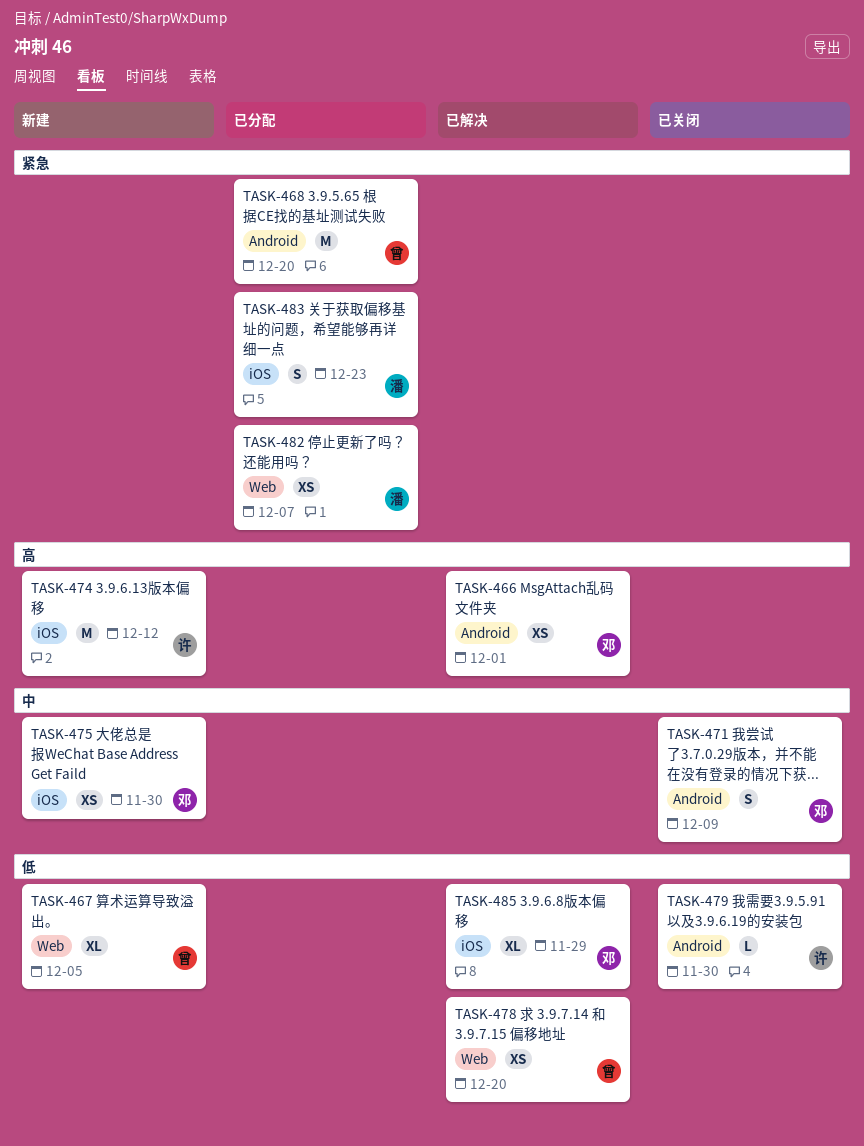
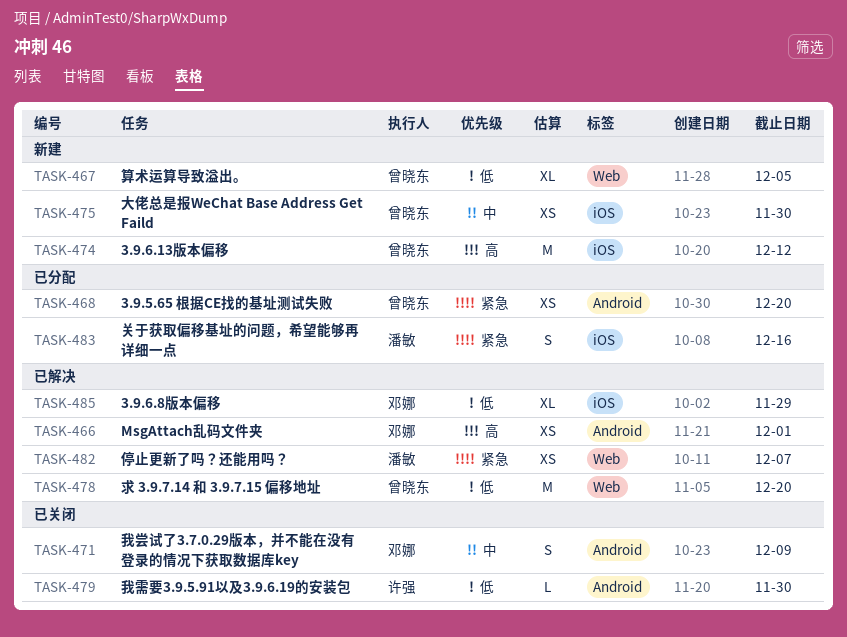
TASK-468, estimate: M -> XS
TASK-474, owner: 许强 -> 曾晓东
TASK-475, owner: 邓娜 -> 曾晓东
TASK-478, estimate: XS -> M
TASK-482, status: 已分配 -> 已解决
TASK-483, due: Dec 23 -> Dec 16

